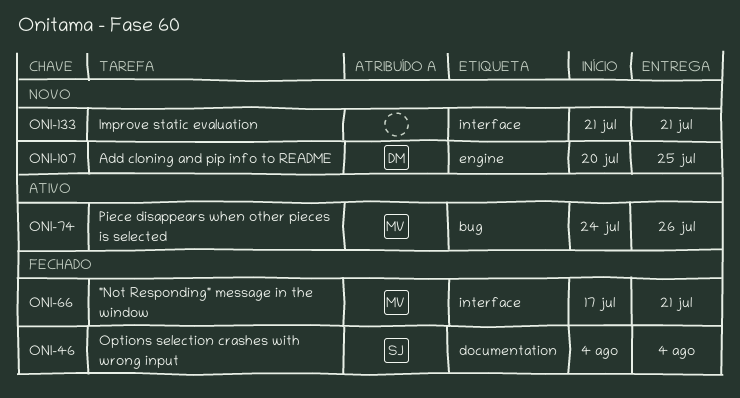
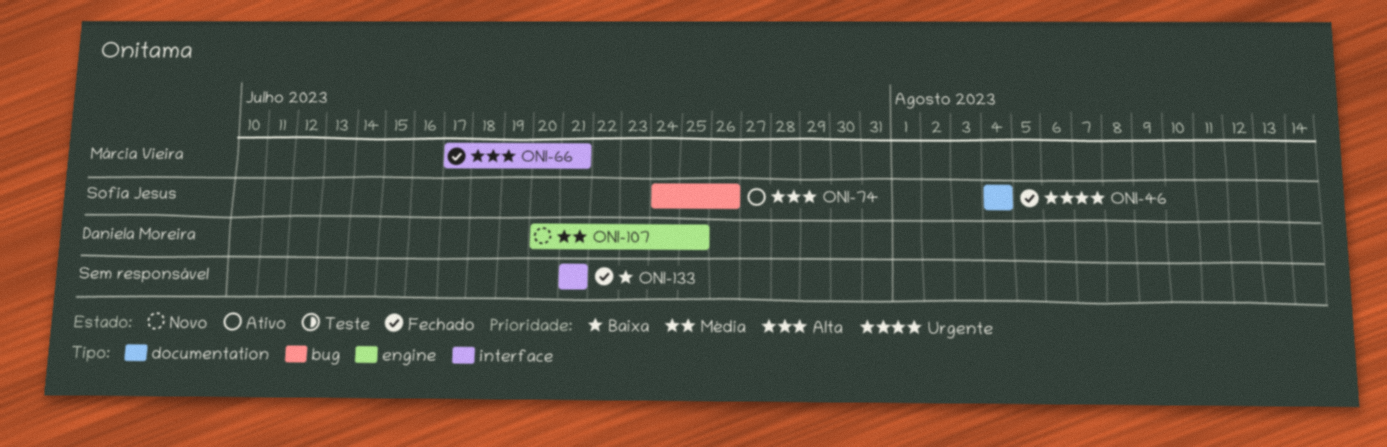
ONI-74, owner: Márcia Vieira -> Sofia Jesus
ONI-133, status: Novo -> Fechado

